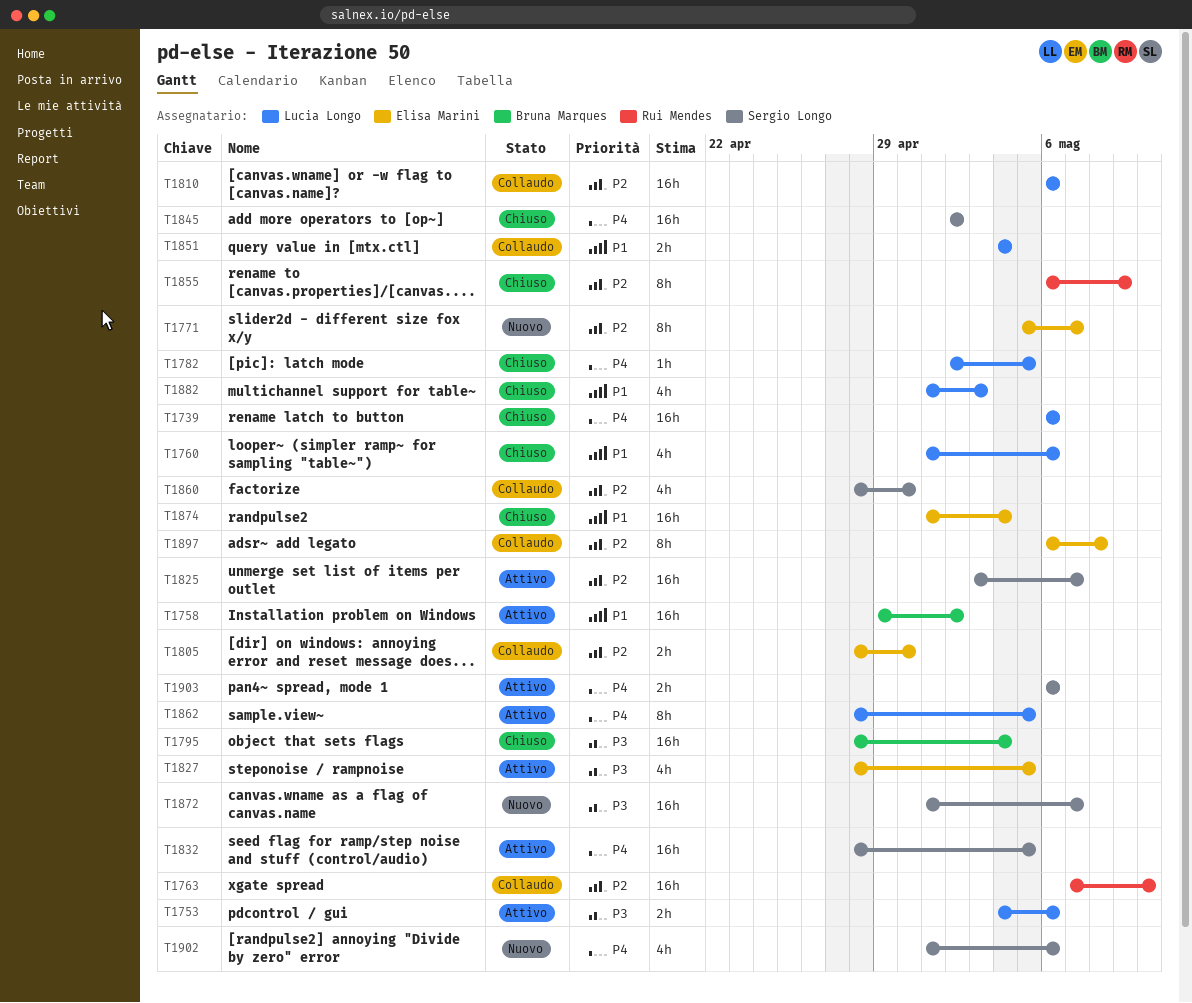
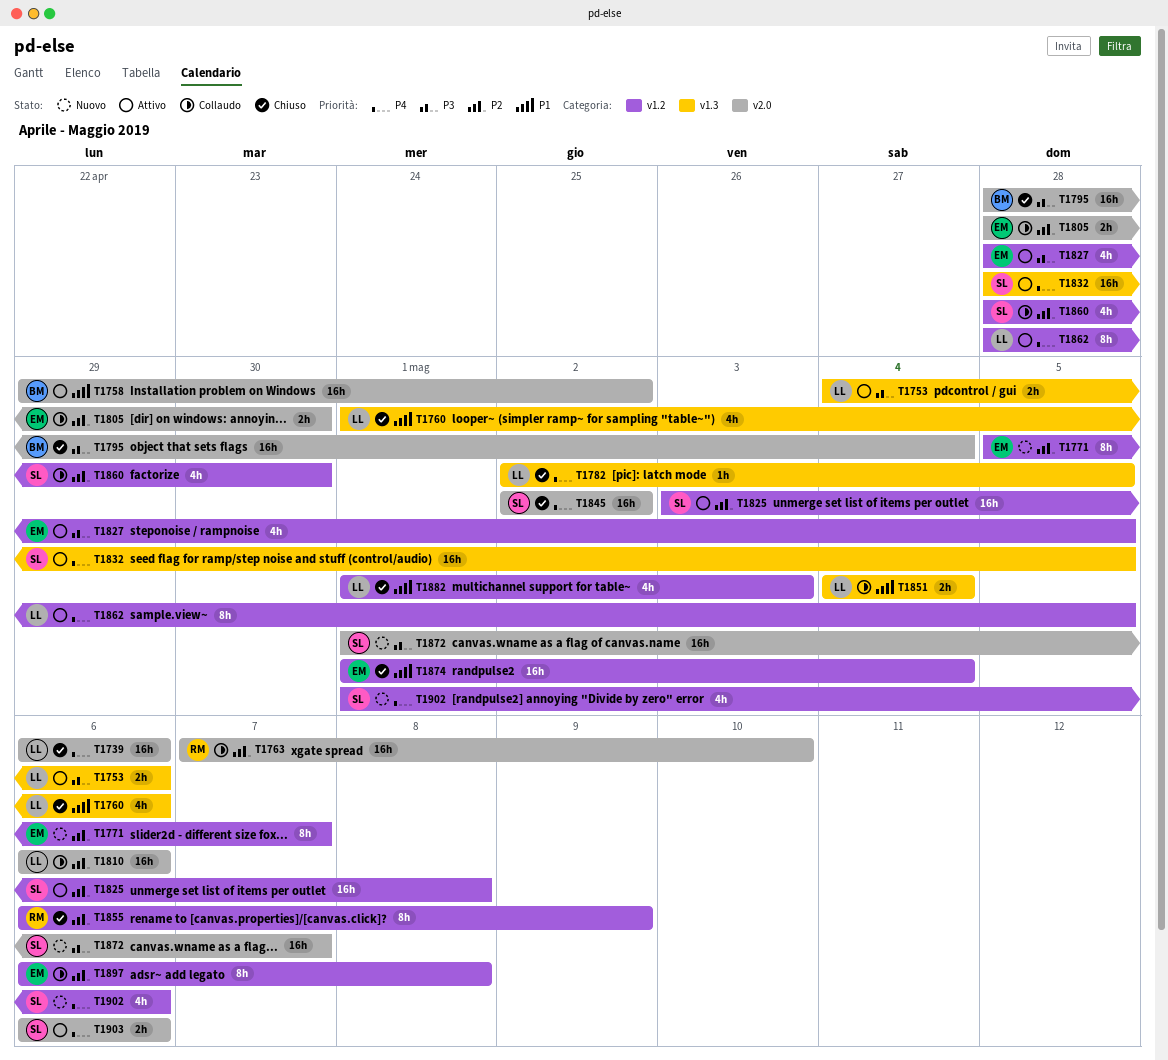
T1825, due: May 7 -> May 8

